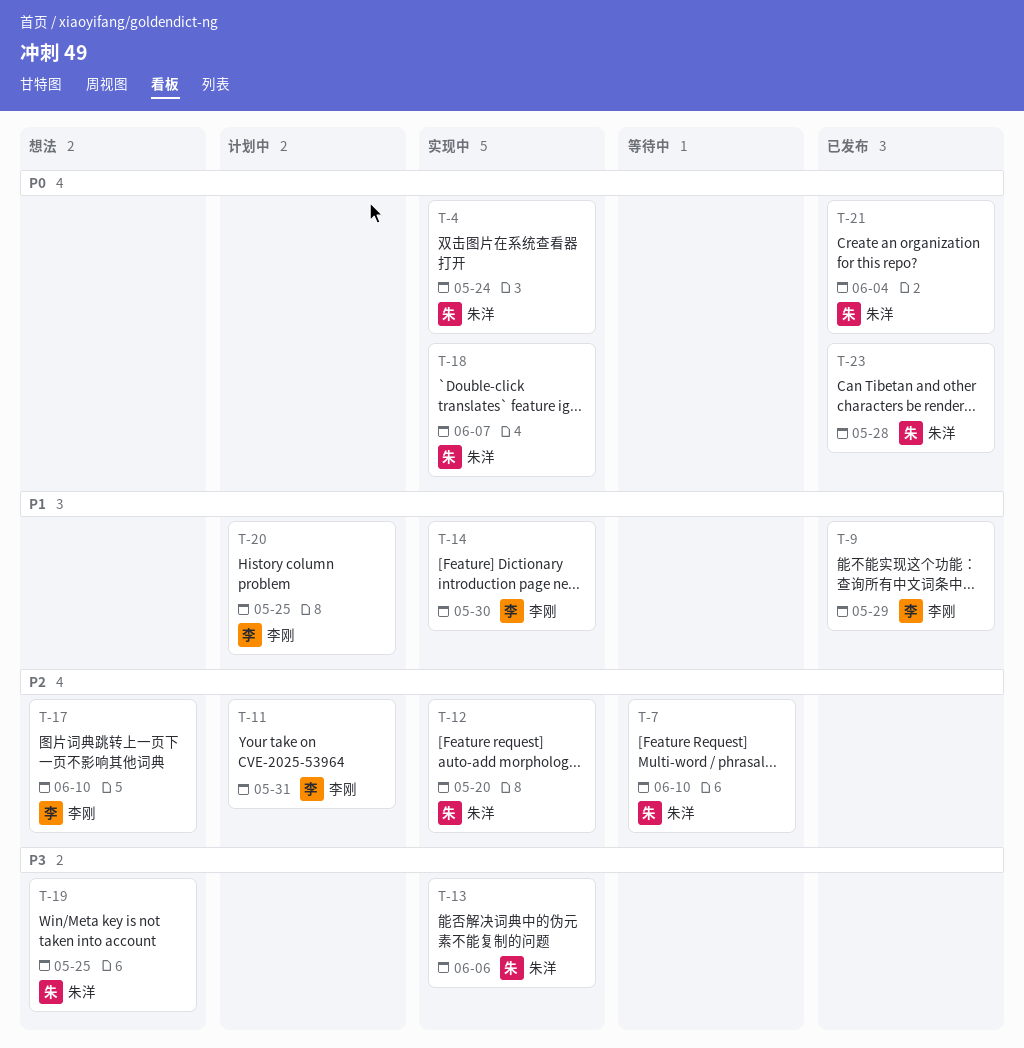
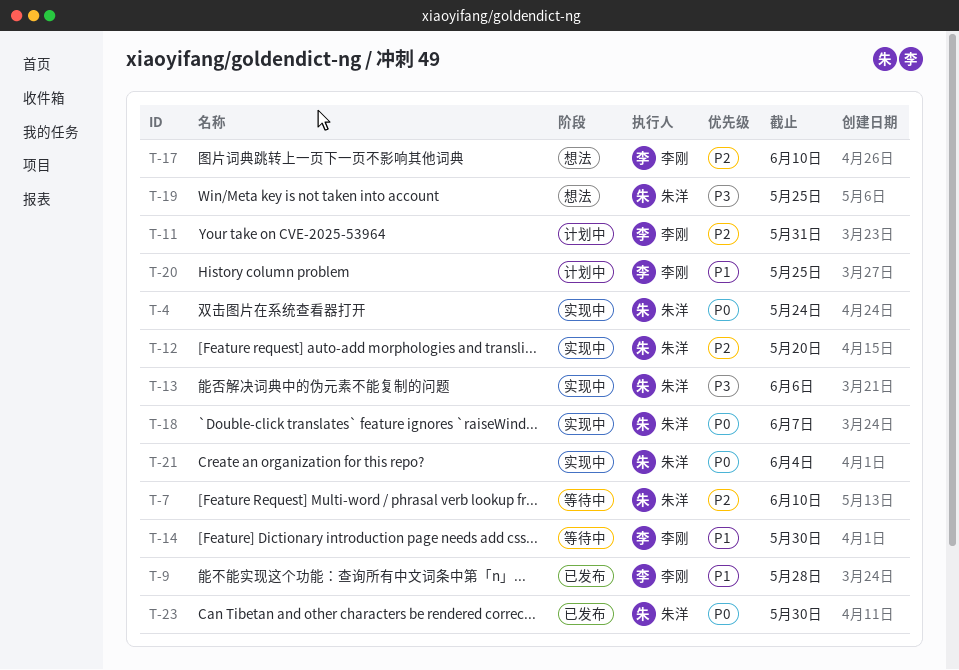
T-9, due: May 29 -> May 28
T-14, status: 实现中 -> 等待中
T-21, status: 已发布 -> 实现中
T-23, due: May 28 -> May 30

